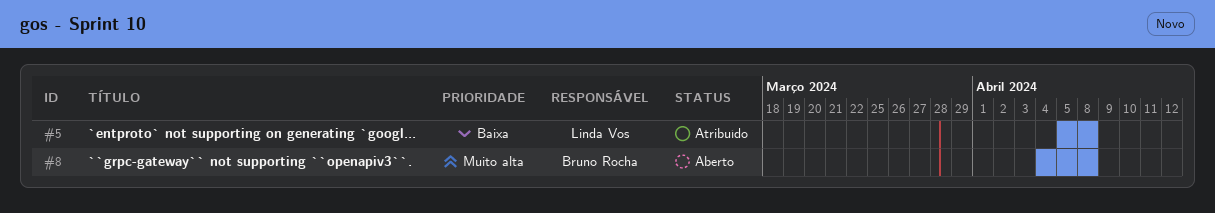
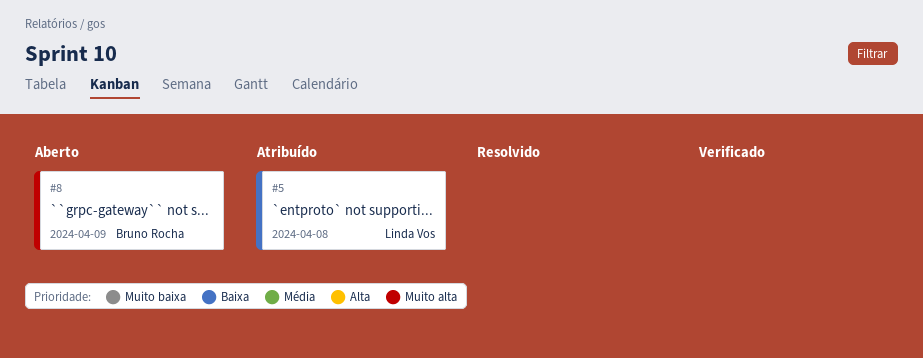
#8, due: Apr 8 -> Apr 9

